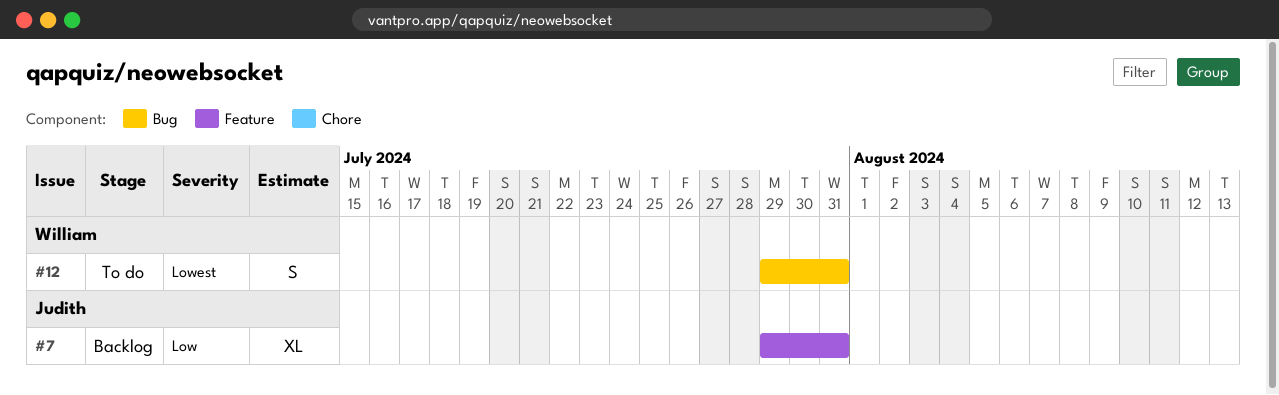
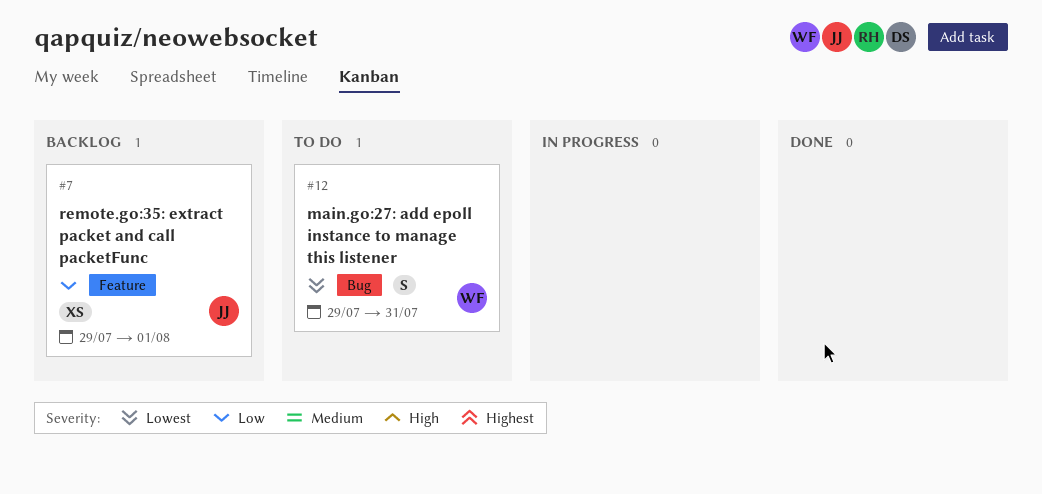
#7, estimate: XL -> XS
#7, due: Jul 31 -> Aug 1

